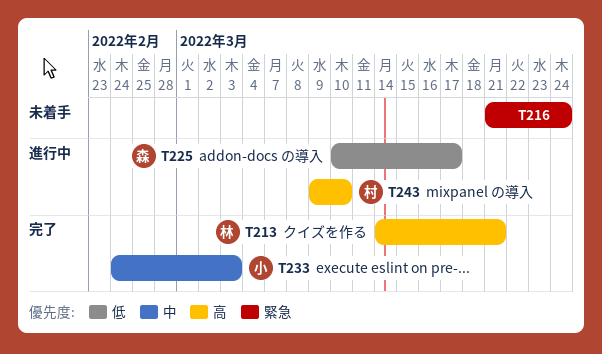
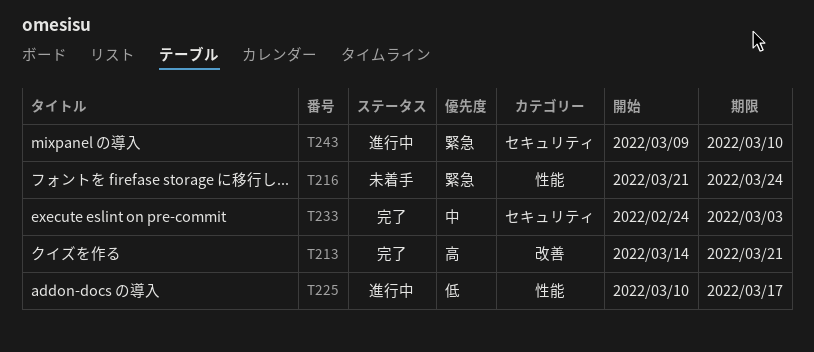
T243, priority: 高 -> 緊急

